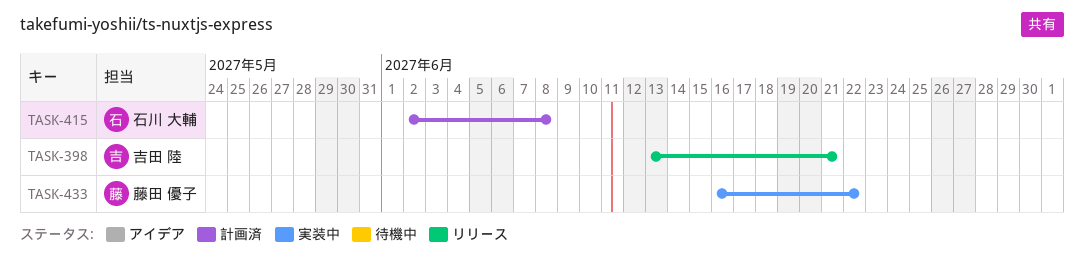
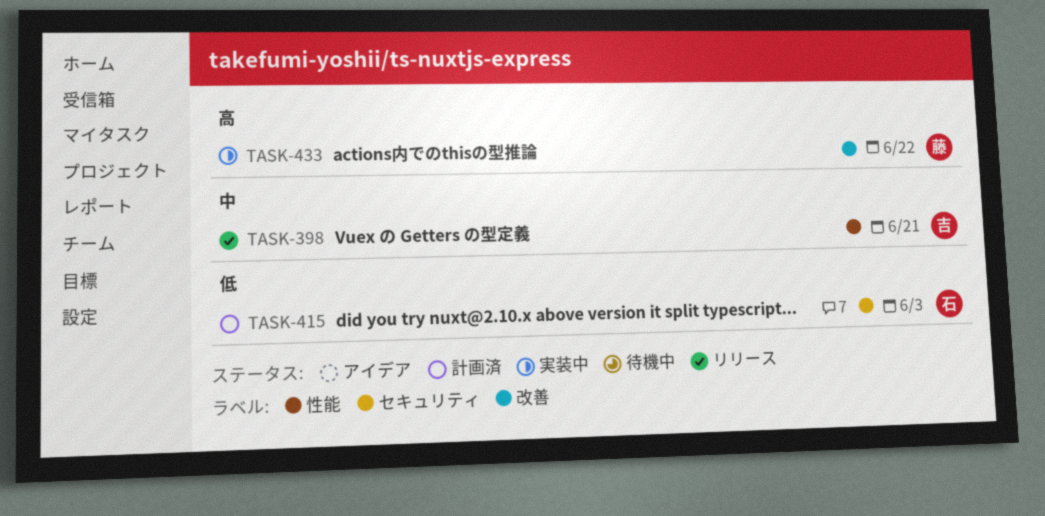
TASK-415, due: Jun 8 -> Jun 3

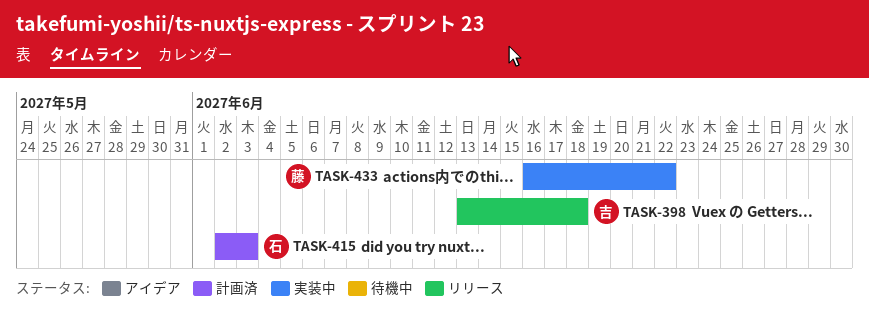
TASK-398, due: Jun 21 -> Jun 18

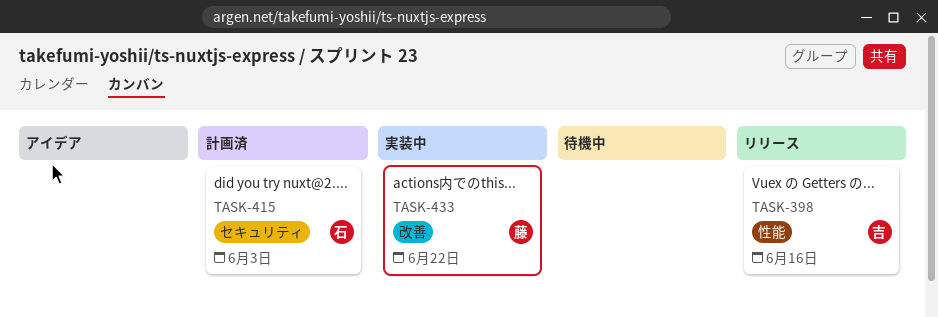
TASK-398, due: Jun 18 -> Jun 16

